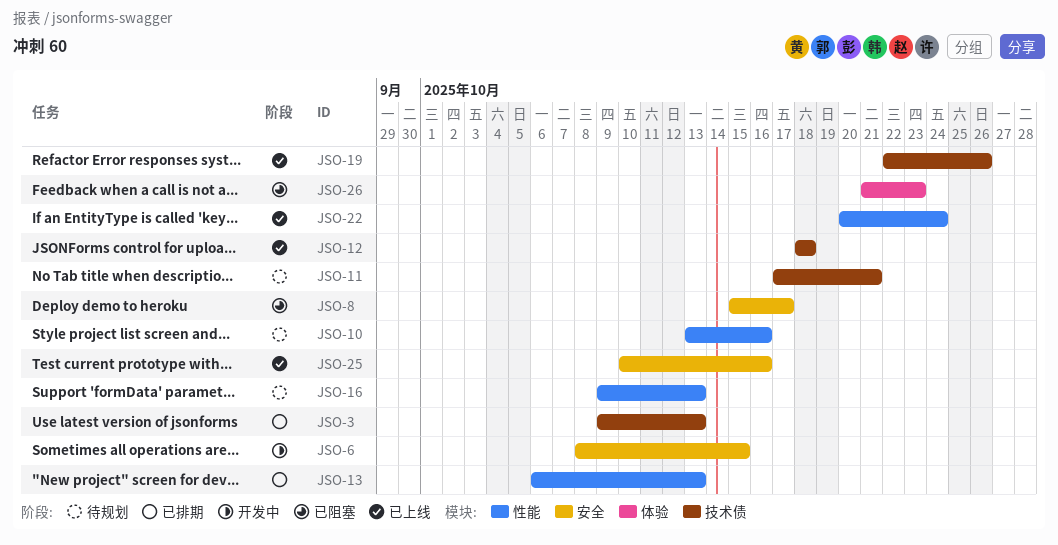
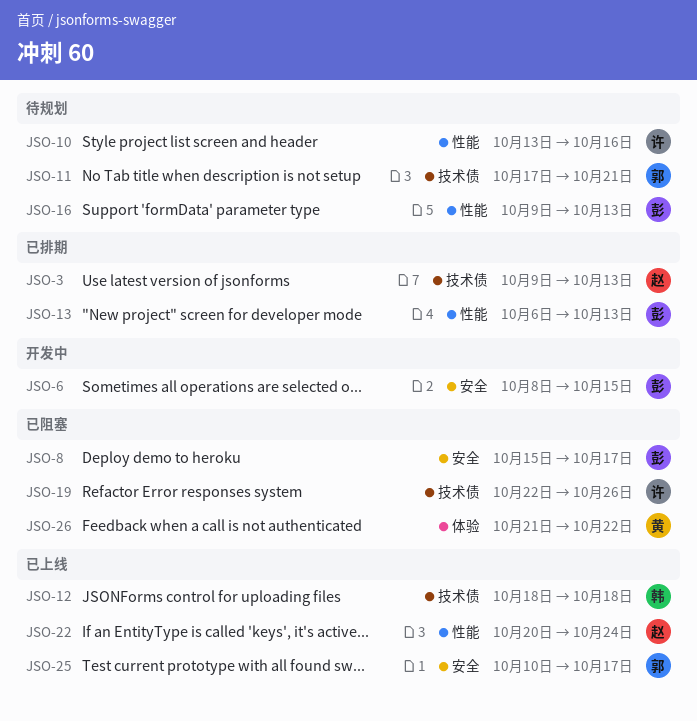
JSO-19, status: 已上线 -> 已阻塞
JSO-25, due: Oct 16 -> Oct 17
JSO-26, due: Oct 23 -> Oct 22

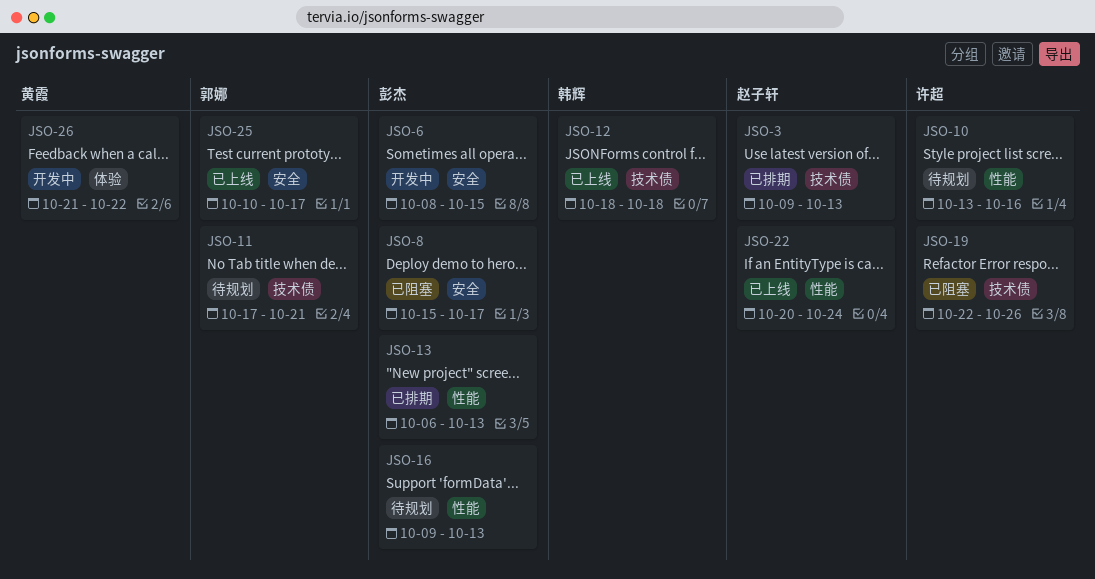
JSO-26, status: 已阻塞 -> 开发中

